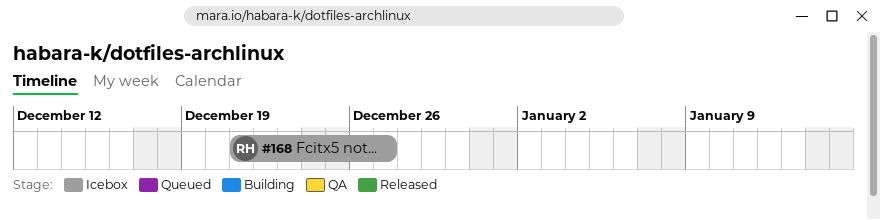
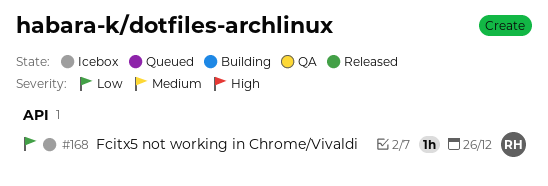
#168, due: Dec 27 -> Dec 26

